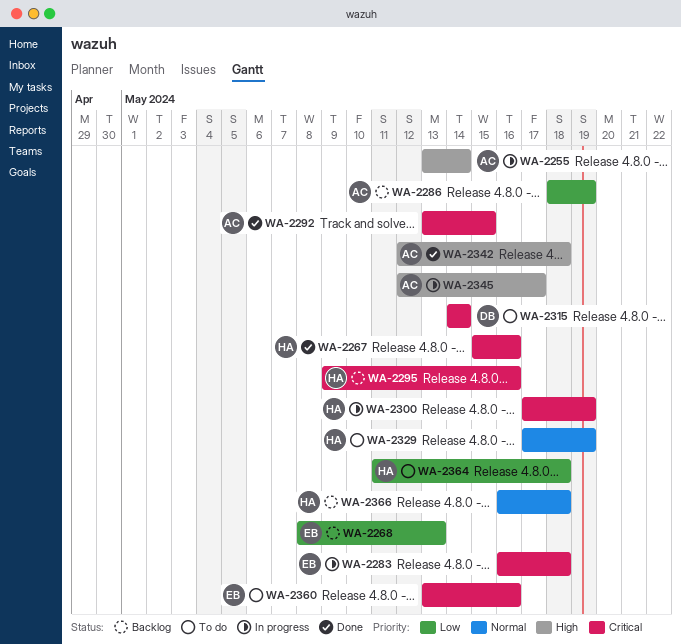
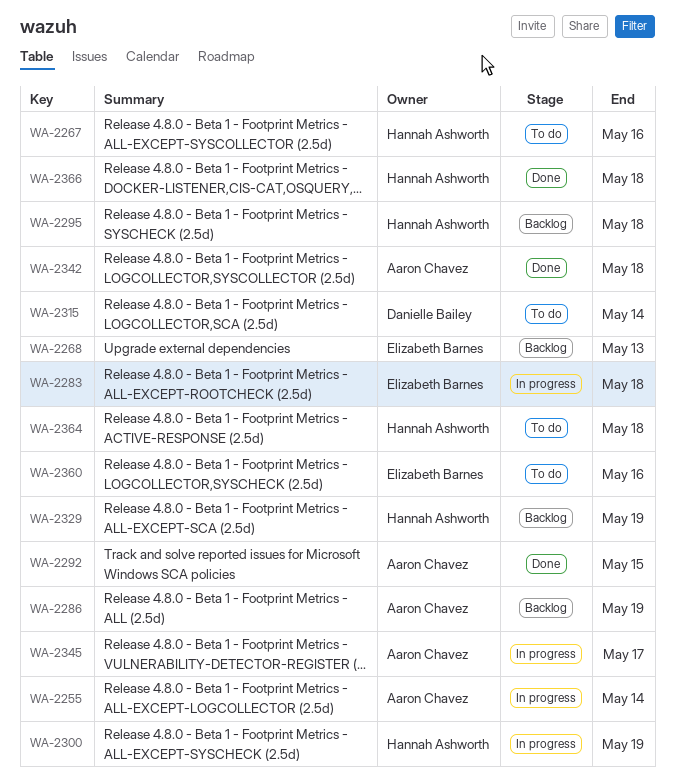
WA-2267, status: Done -> To do
WA-2295, due: May 16 -> May 18
WA-2329, status: To do -> Backlog
WA-2366, status: Backlog -> Done

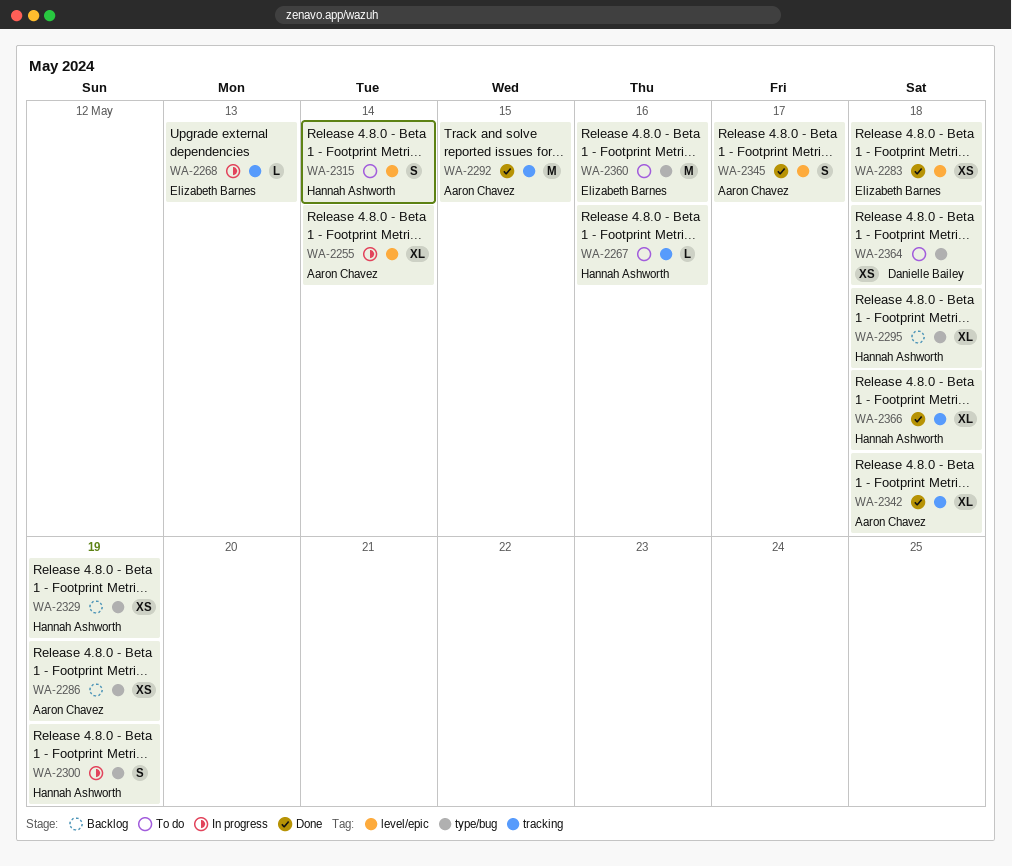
WA-2268, status: Backlog -> In progress
WA-2283, status: In progress -> Done
WA-2315, owner: Danielle Bailey -> Hannah Ashworth
WA-2345, status: In progress -> Done
WA-2364, owner: Hannah Ashworth -> Danielle Bailey

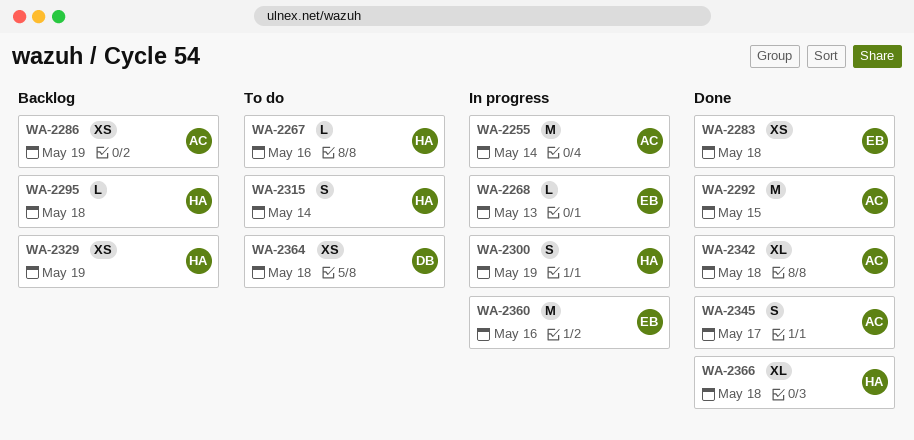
WA-2255, estimate: XL -> M
WA-2295, estimate: XL -> L
WA-2360, status: To do -> In progress

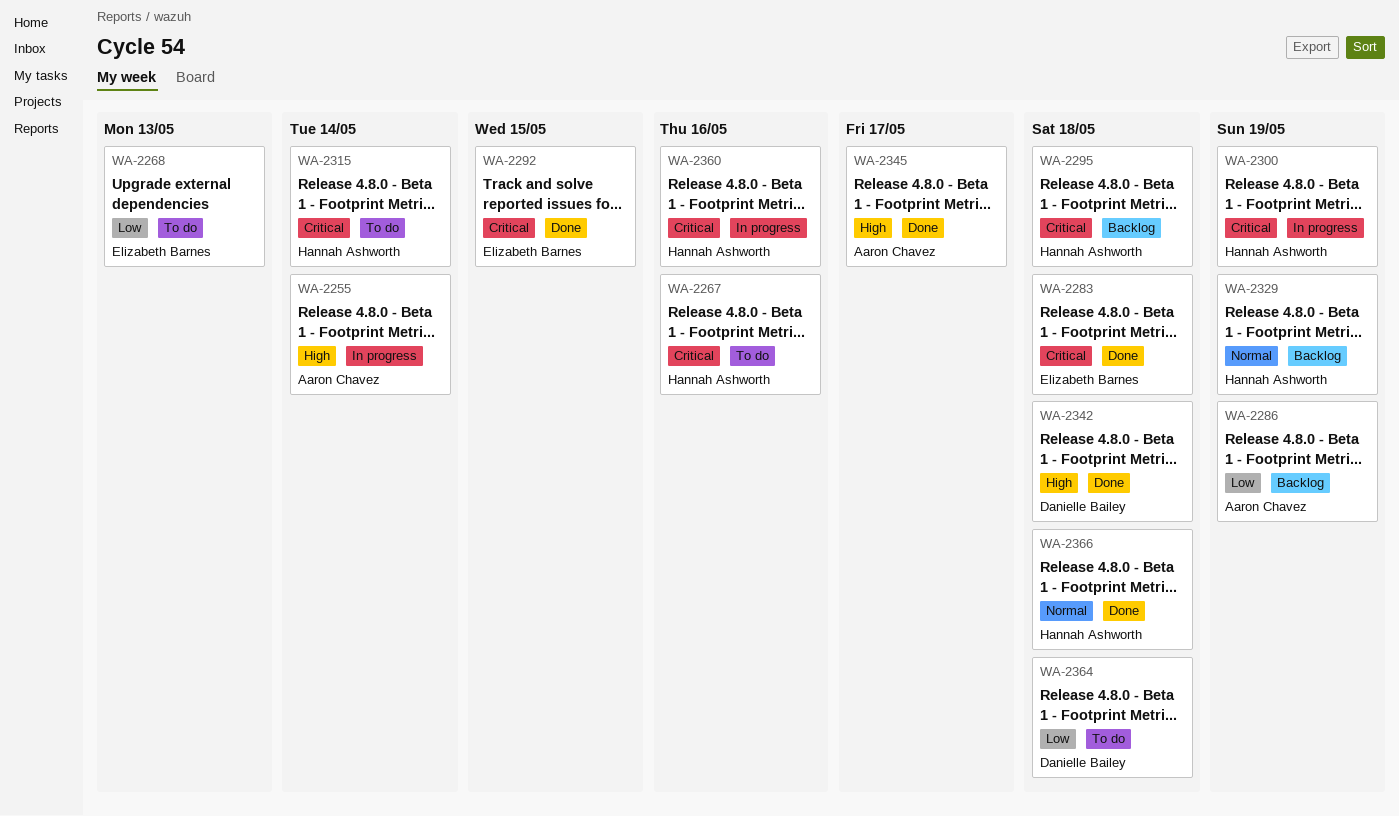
WA-2268, status: In progress -> To do
WA-2292, owner: Aaron Chavez -> Elizabeth Barnes
WA-2342, owner: Aaron Chavez -> Danielle Bailey
WA-2360, owner: Elizabeth Barnes -> Hannah Ashworth

